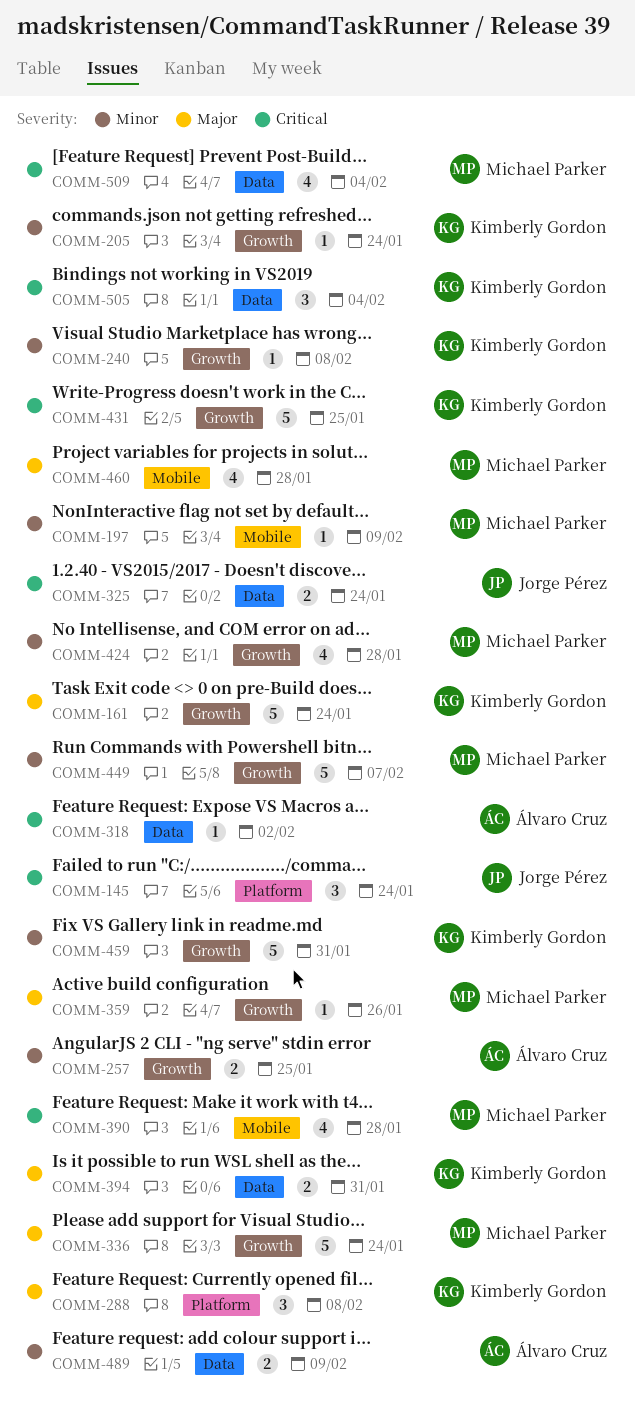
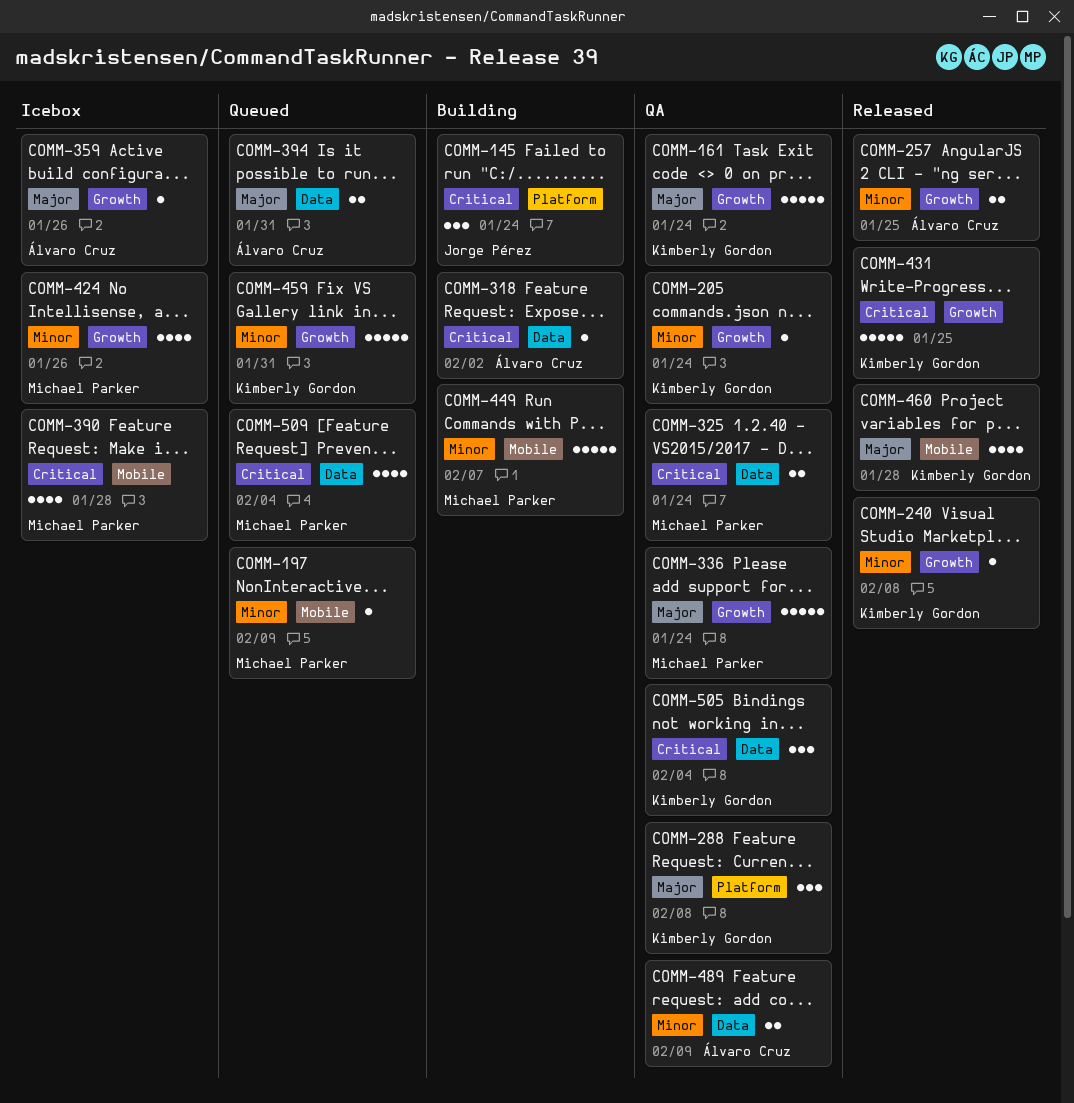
COMM-325, owner: Jorge Pérez -> Michael Parker
COMM-359, owner: Michael Parker -> Álvaro Cruz
COMM-394, owner: Kimberly Gordon -> Álvaro Cruz
COMM-424, due: Jan 28 -> Jan 26
COMM-449, label: Growth -> Mobile
COMM-460, owner: Michael Parker -> Kimberly Gordon

